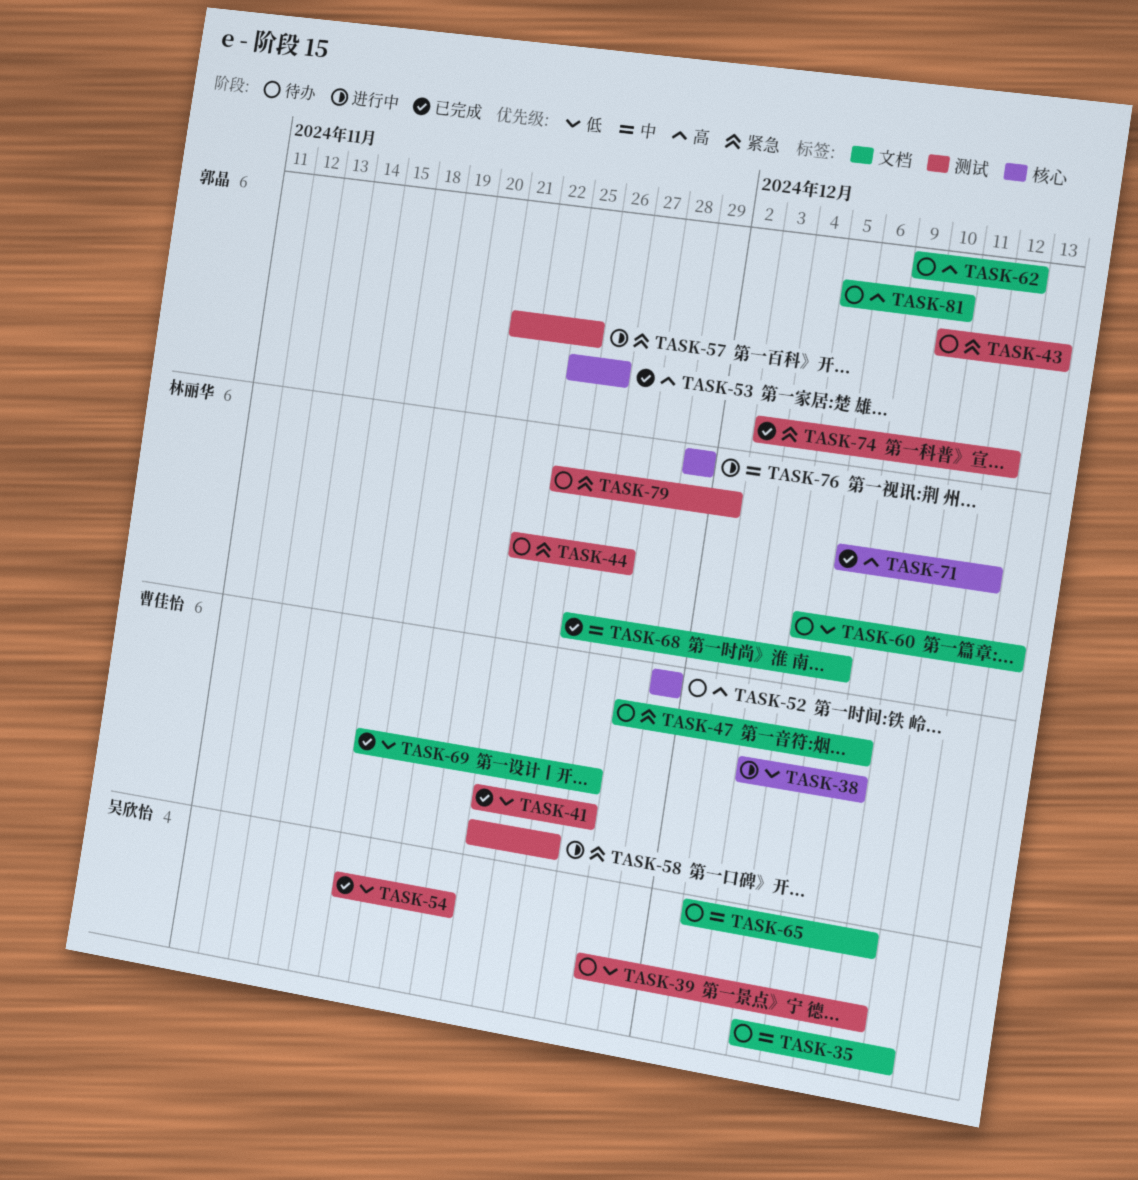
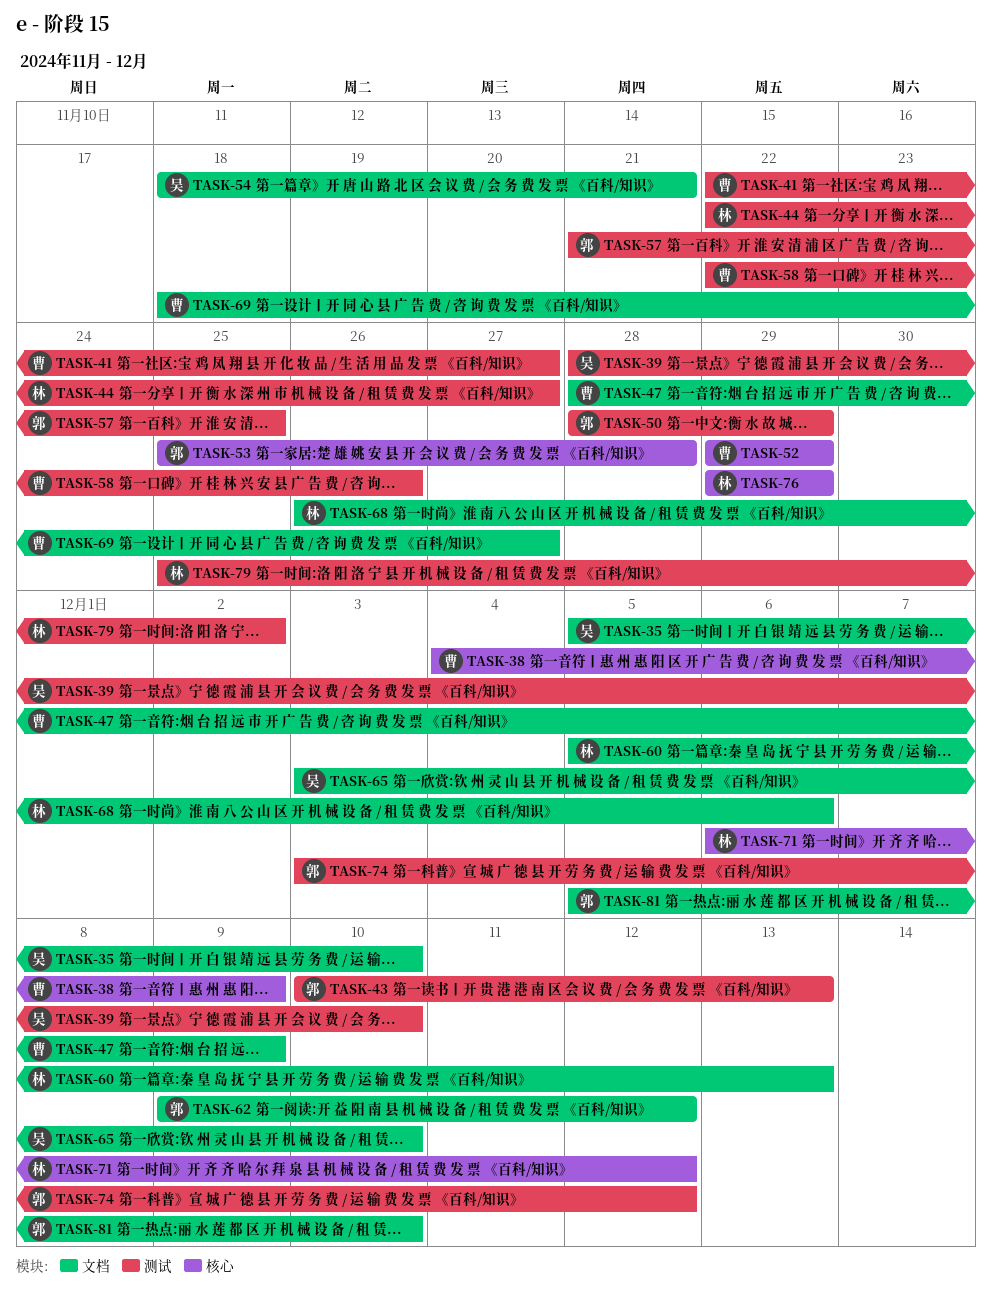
TASK-35, due: Dec 11 -> Dec 10
TASK-50: none -> present
TASK-53, due: Nov 26 -> Nov 28
TASK-54, label: 测试 -> 文档

